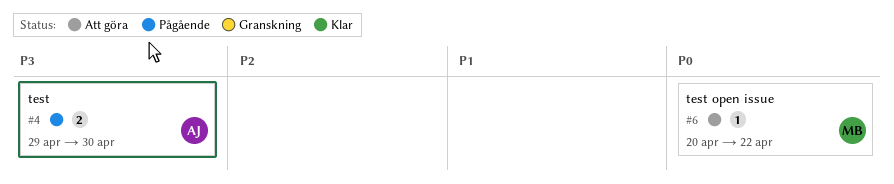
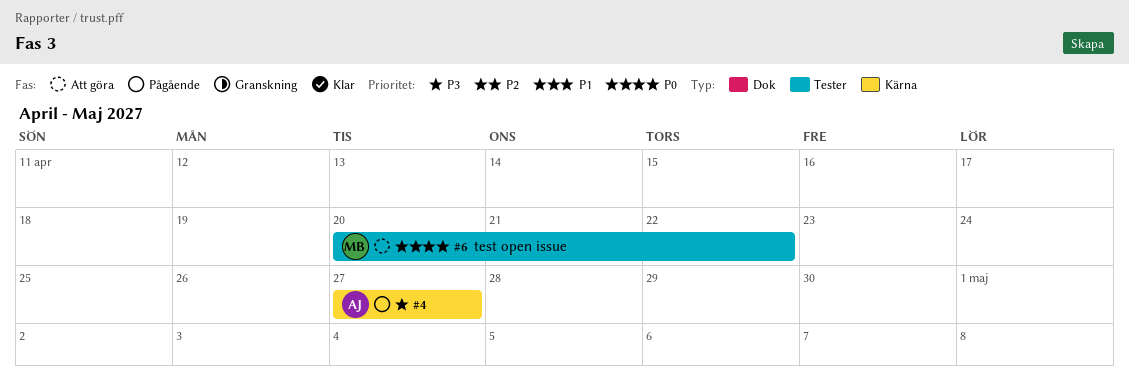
#4, start: Apr 29 -> Apr 27
#4, due: Apr 30 -> Apr 27

